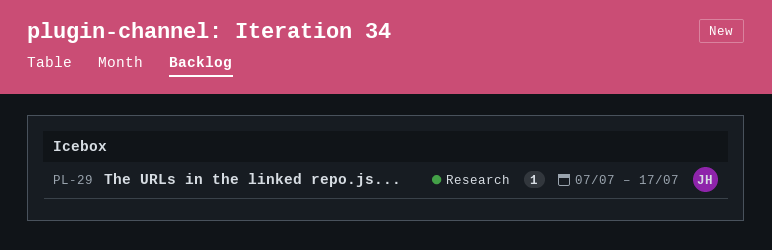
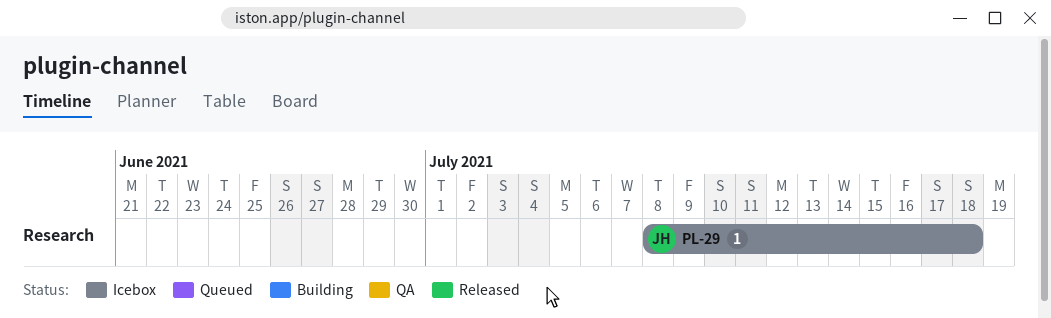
PL-29, start: Jul 7 -> Jul 8
PL-29, due: Jul 17 -> Jul 18

